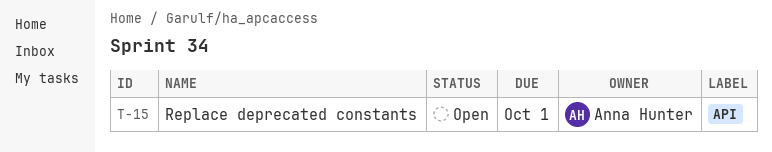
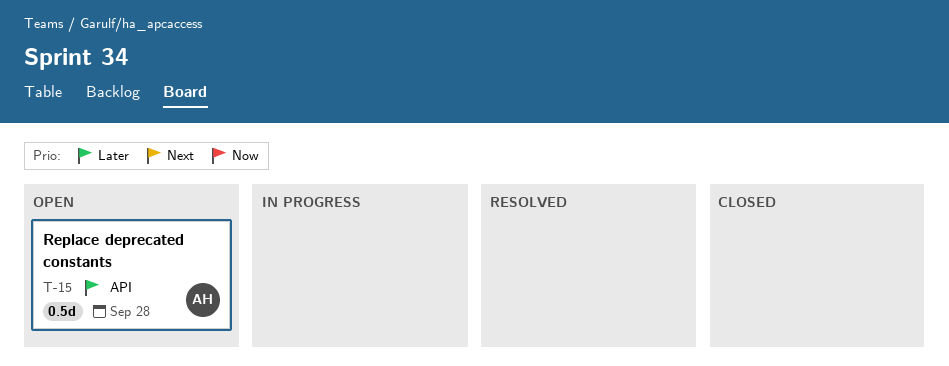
T-15, due: Oct 1 -> Sep 28

